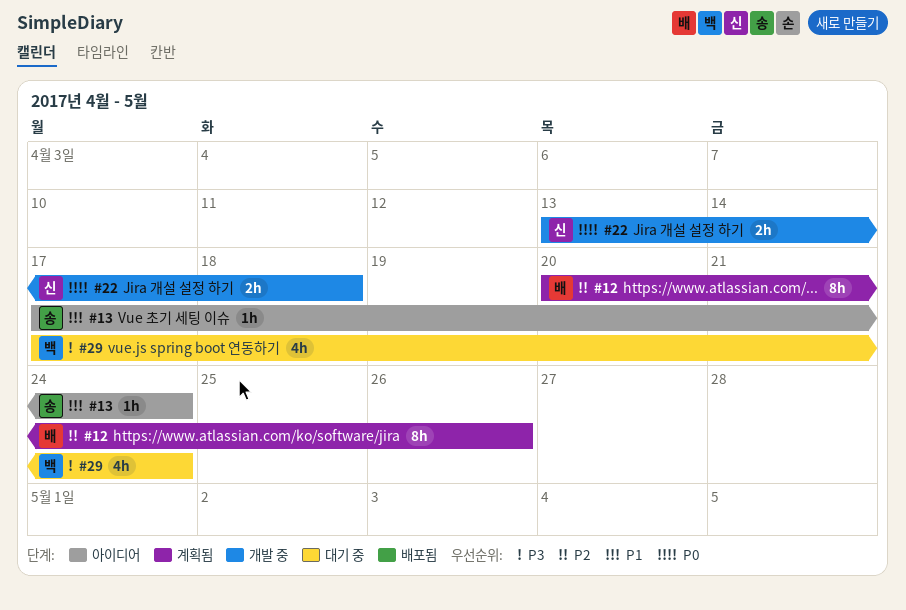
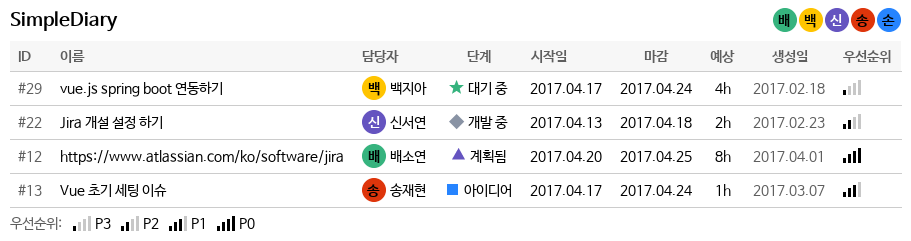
#12, priority: P2 -> P0
#12, due: Apr 26 -> Apr 25
#22, priority: P0 -> P2

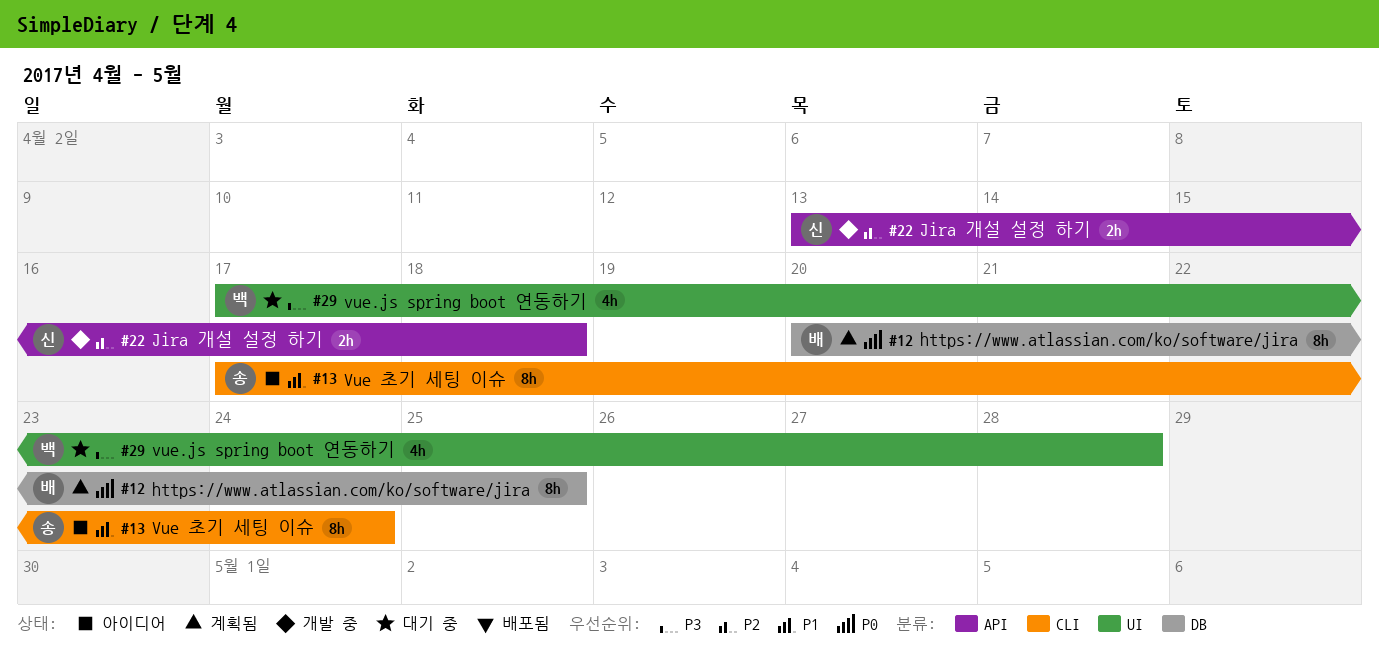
#13, estimate: 1h -> 8h
#29, due: Apr 24 -> Apr 28

